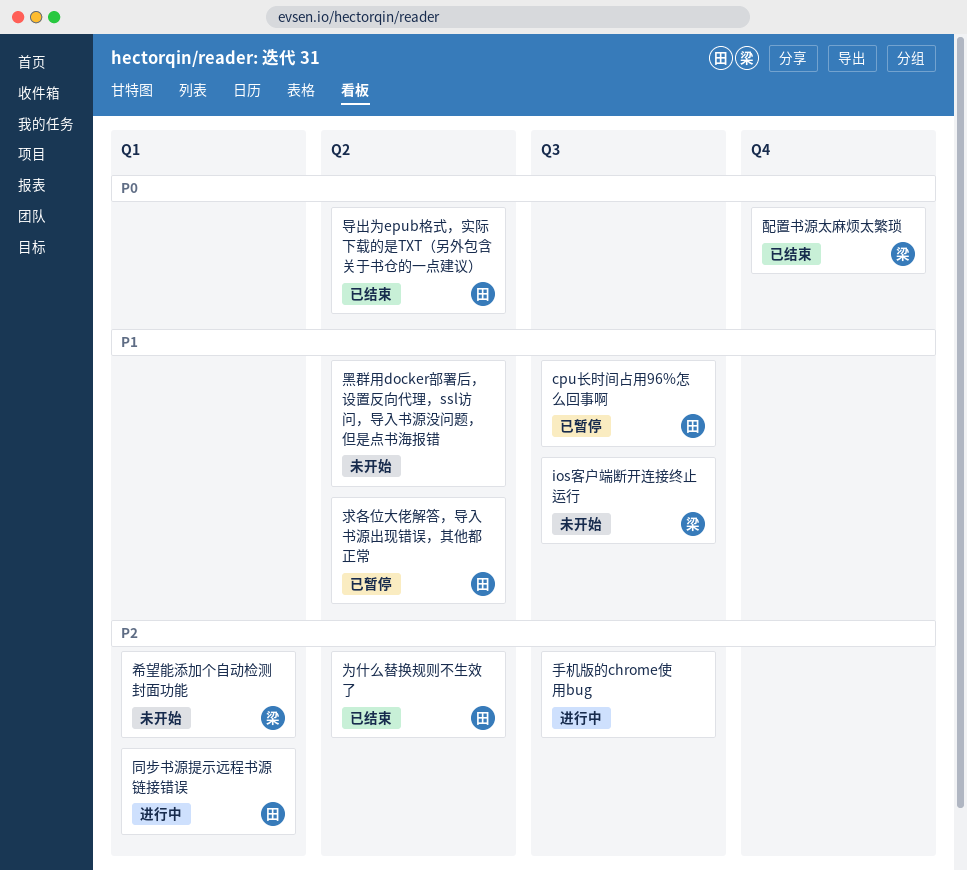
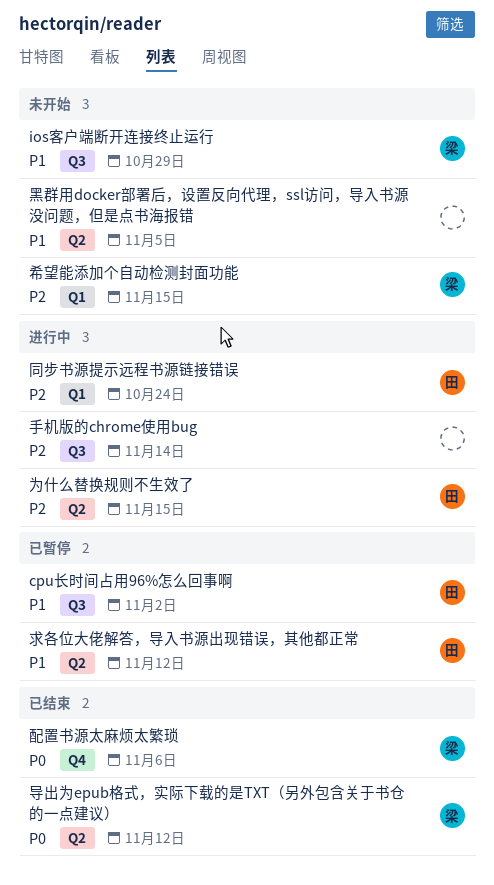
为什么替换规则不生效了, status: 已结束 -> 进行中
导出为epub格式，实际下载的是TXT（另外包含关于书仓的一点建议）, owner: 田 -> 梁

